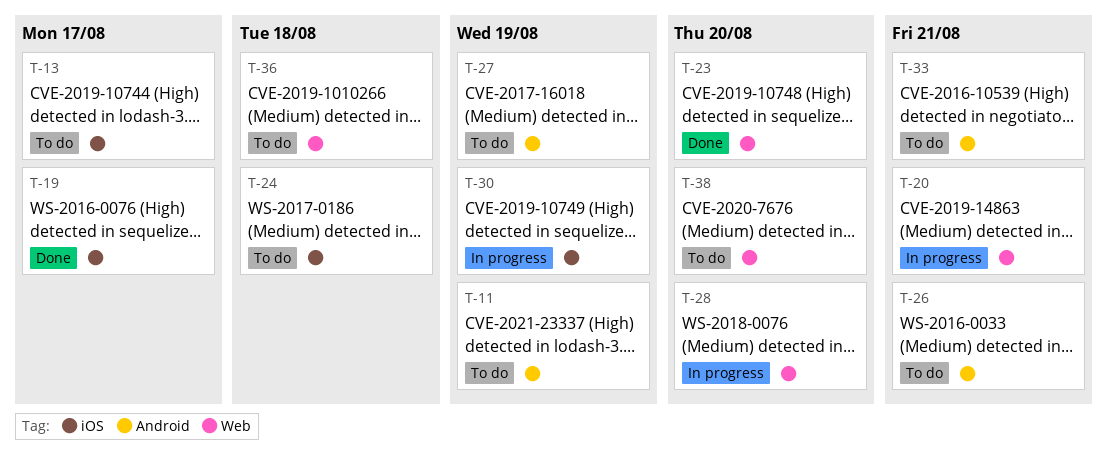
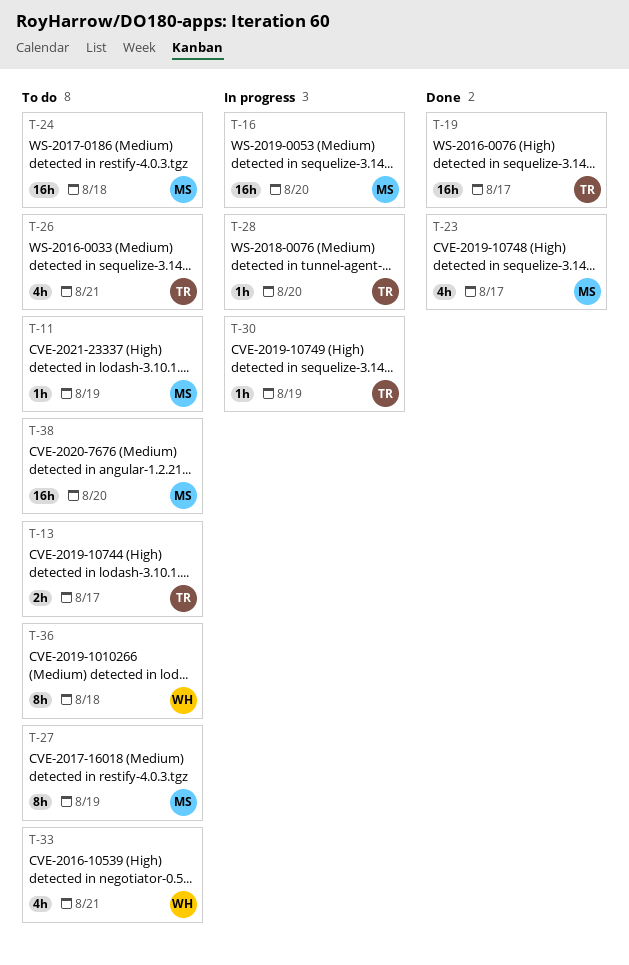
T-16: none -> present
T-20: present -> none
T-23, due: Aug 20 -> Aug 17

